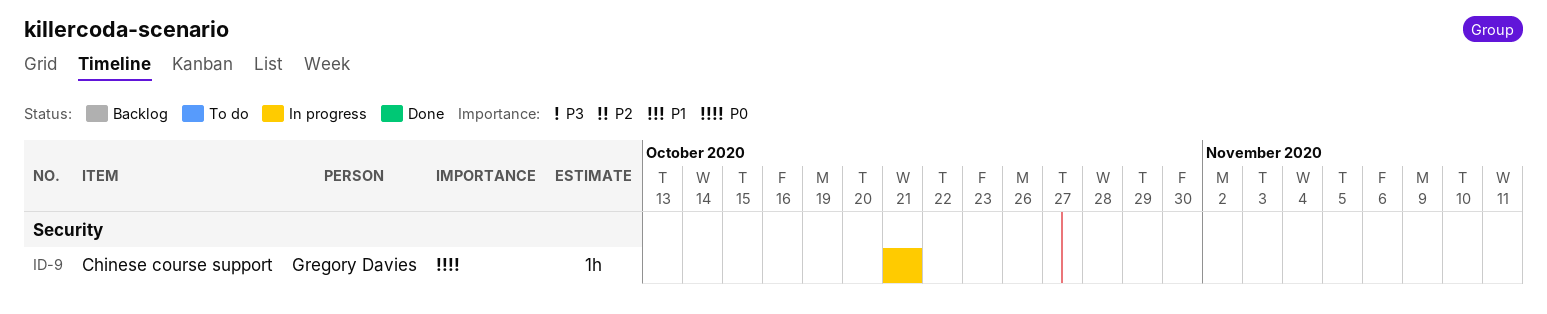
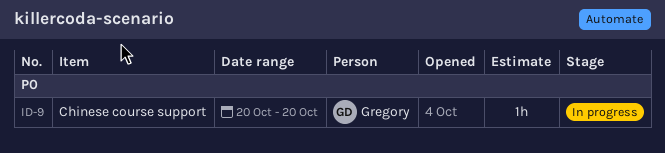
ID-9, start: Oct 21 -> Oct 20
ID-9, due: Oct 21 -> Oct 20

